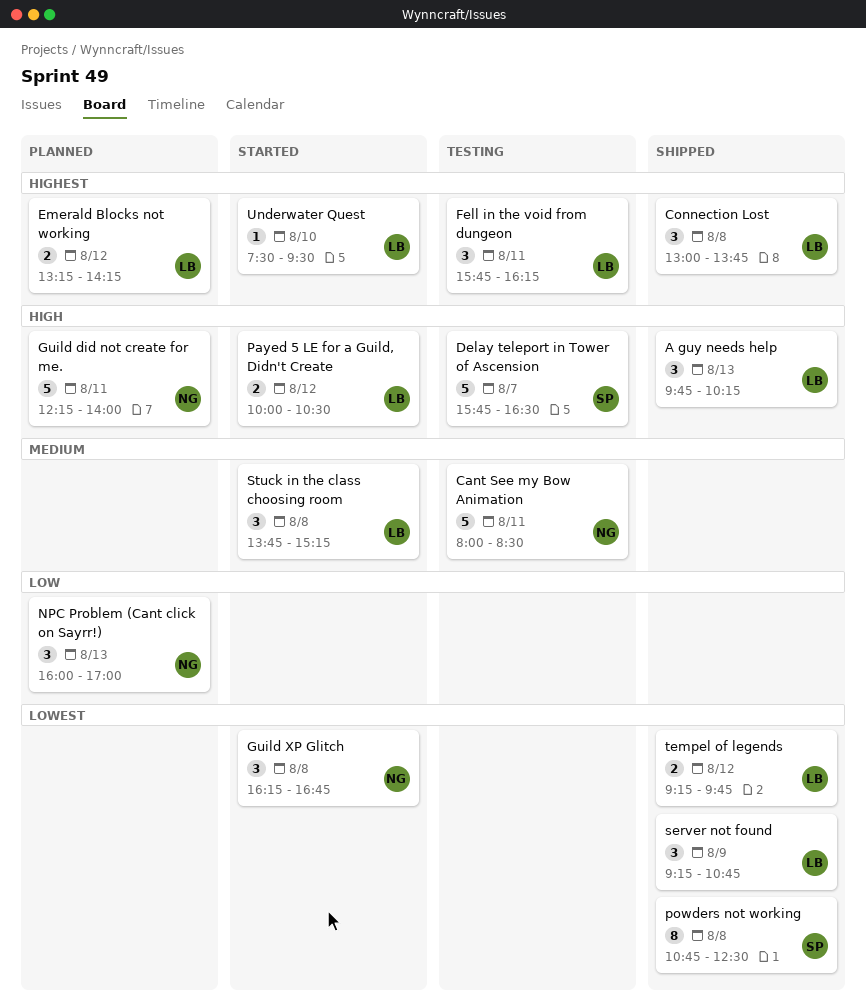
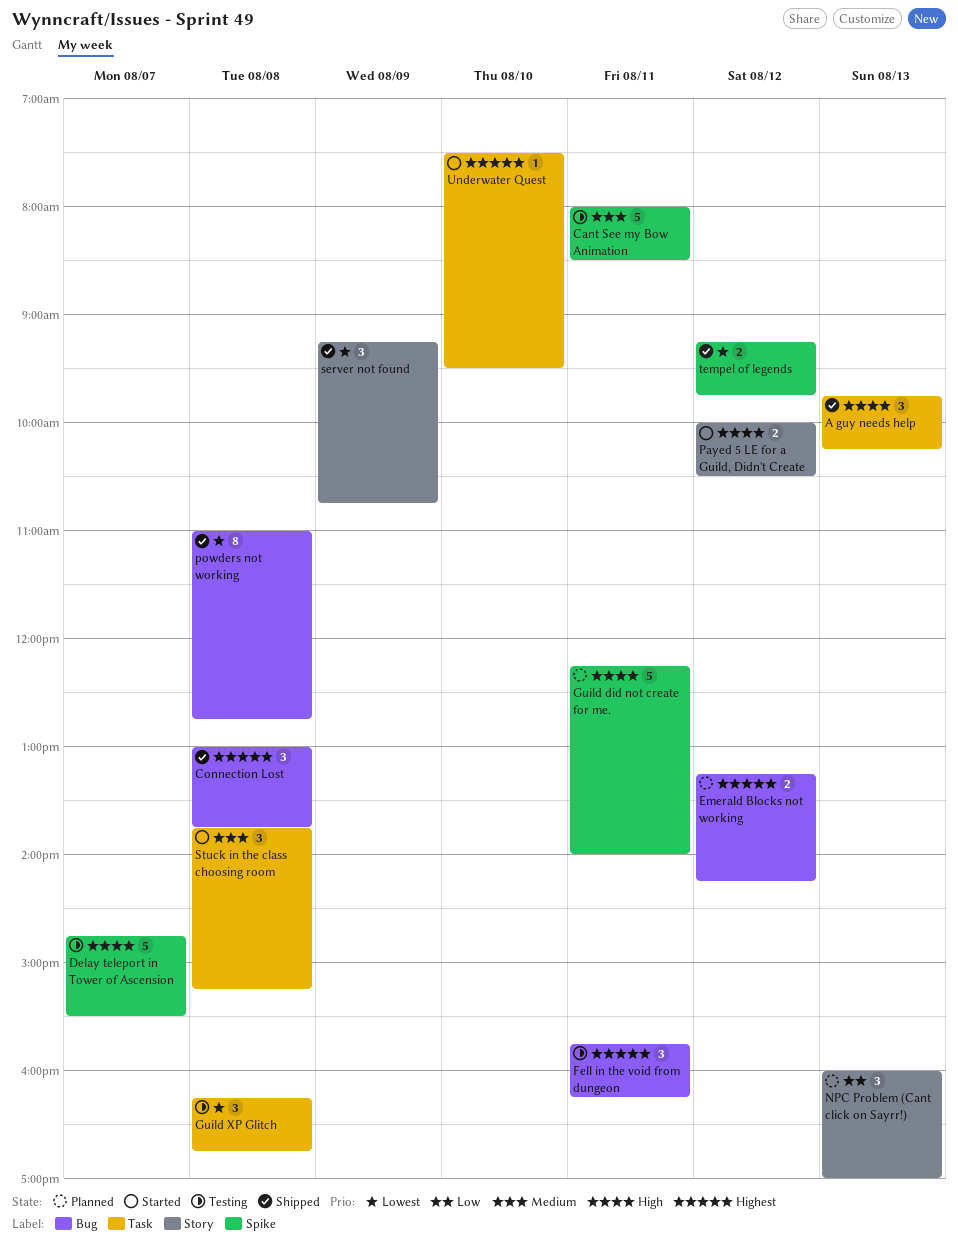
Delay teleport in Tower of Ascension, begins: 15:45 -> 14:45
Delay teleport in Tower of Ascension, ends: 16:30 -> 15:30
Guild XP Glitch, status: Started -> Testing
powders not working, begins: 10:45 -> 11:00
powders not working, ends: 12:30 -> 12:45

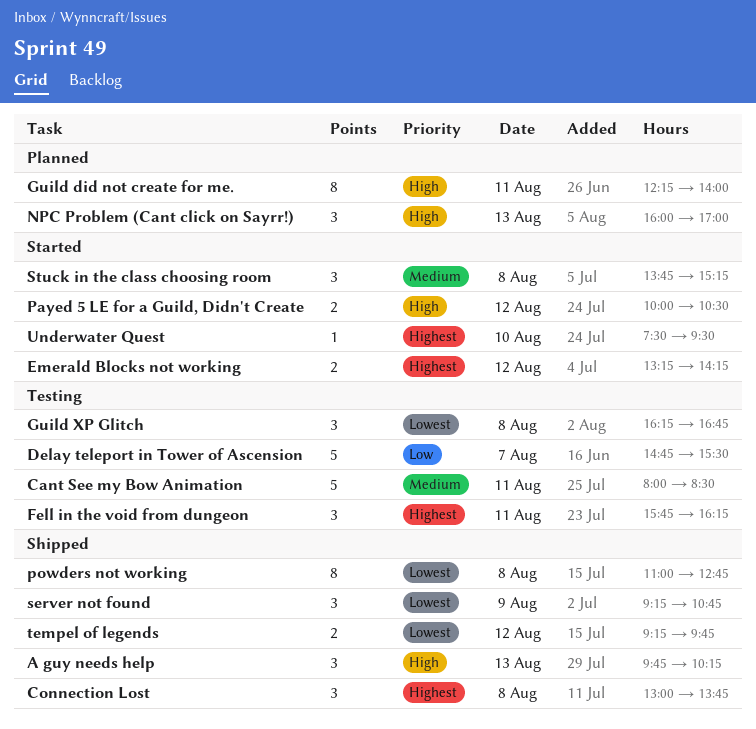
Delay teleport in Tower of Ascension, priority: High -> Low
Emerald Blocks not working, status: Planned -> Started
Guild did not create for me., estimate: 5 -> 8
NPC Problem (Cant click on Sayrr!), priority: Low -> High

